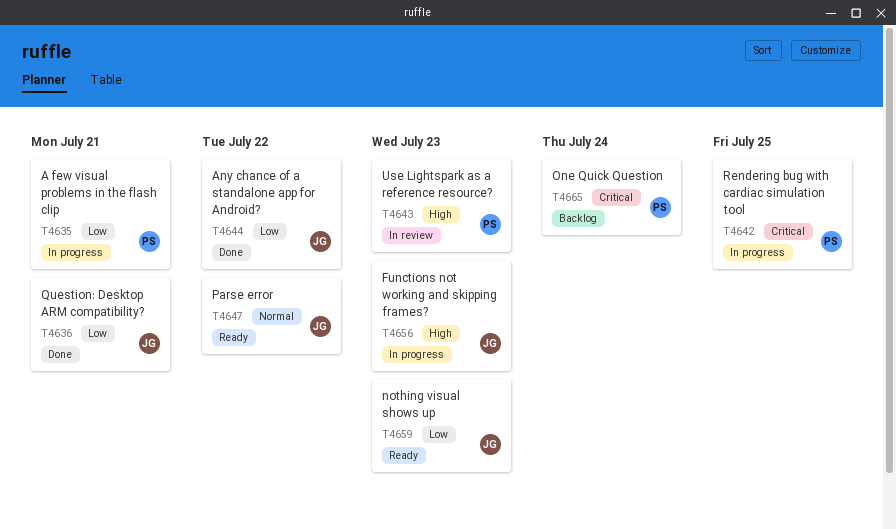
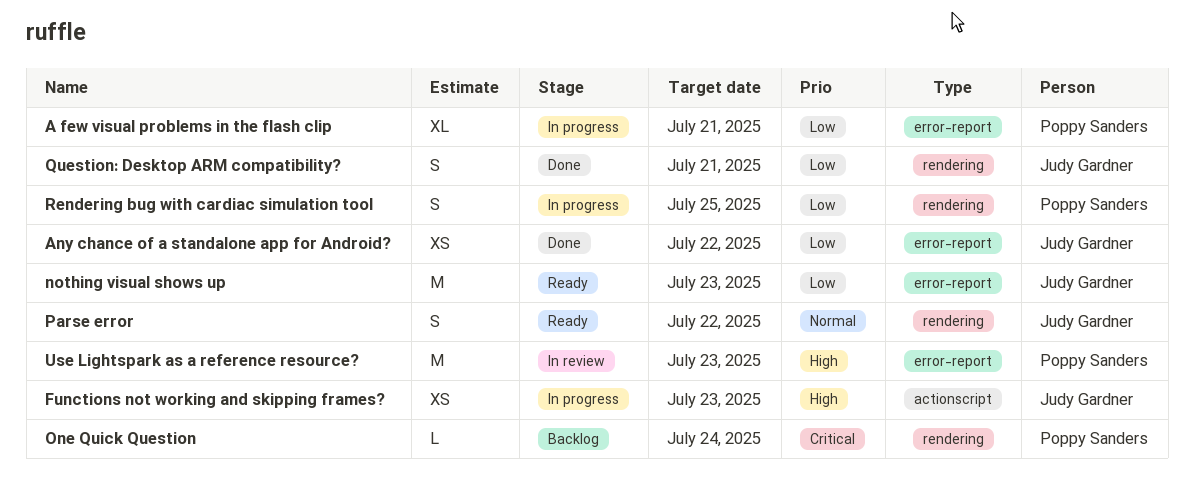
Rendering bug with cardiac simulation tool, priority: Critical -> Low

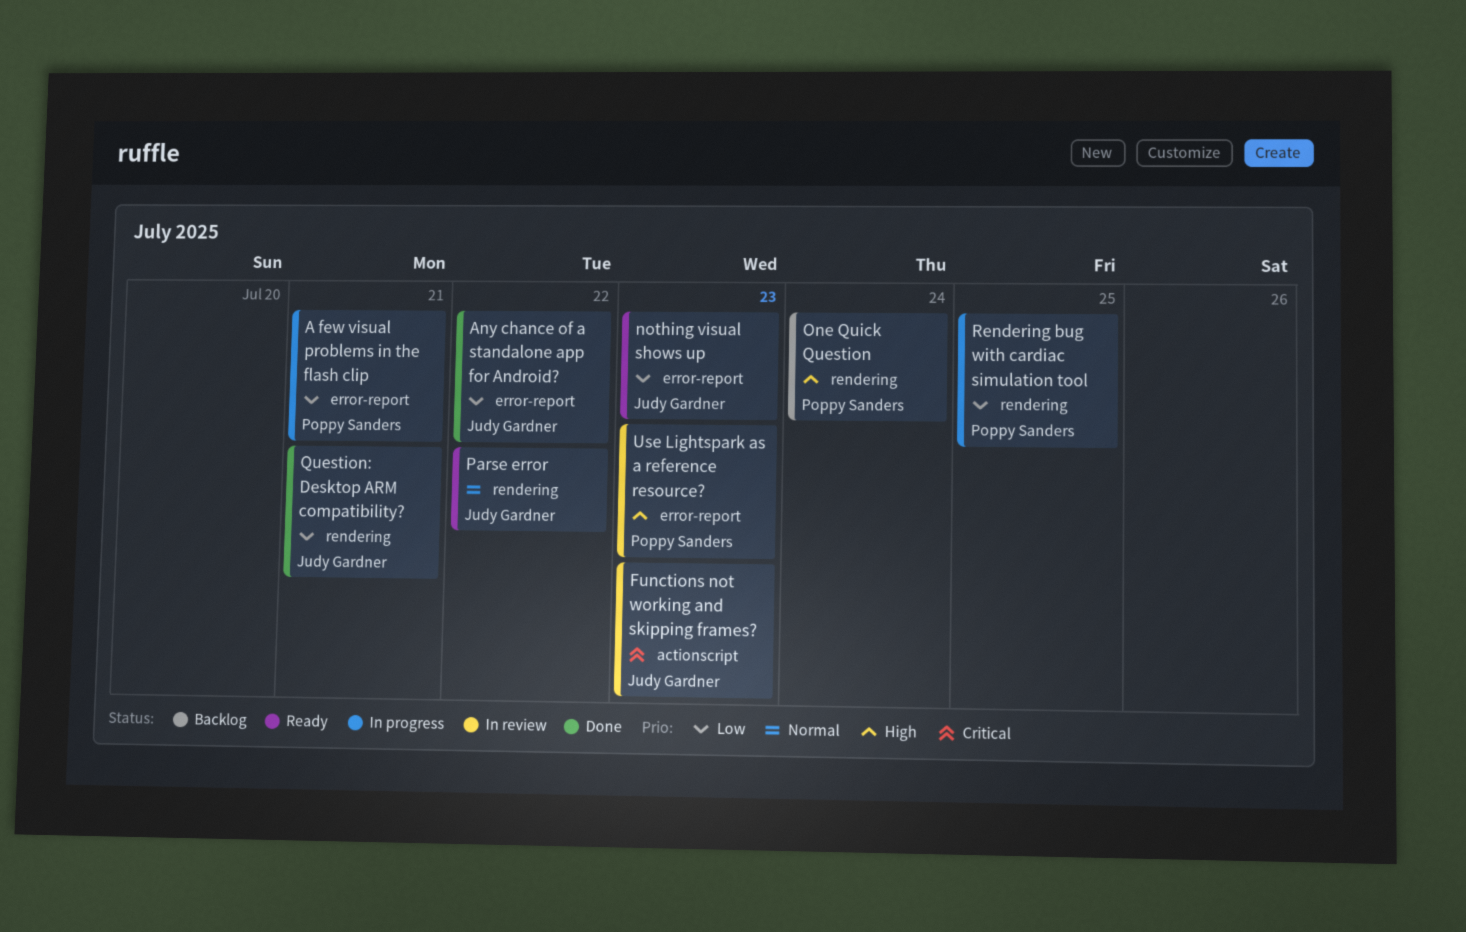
Functions not working and skipping frames?, status: In progress -> In review
Functions not working and skipping frames?, priority: High -> Critical
One Quick Question, priority: Critical -> High

